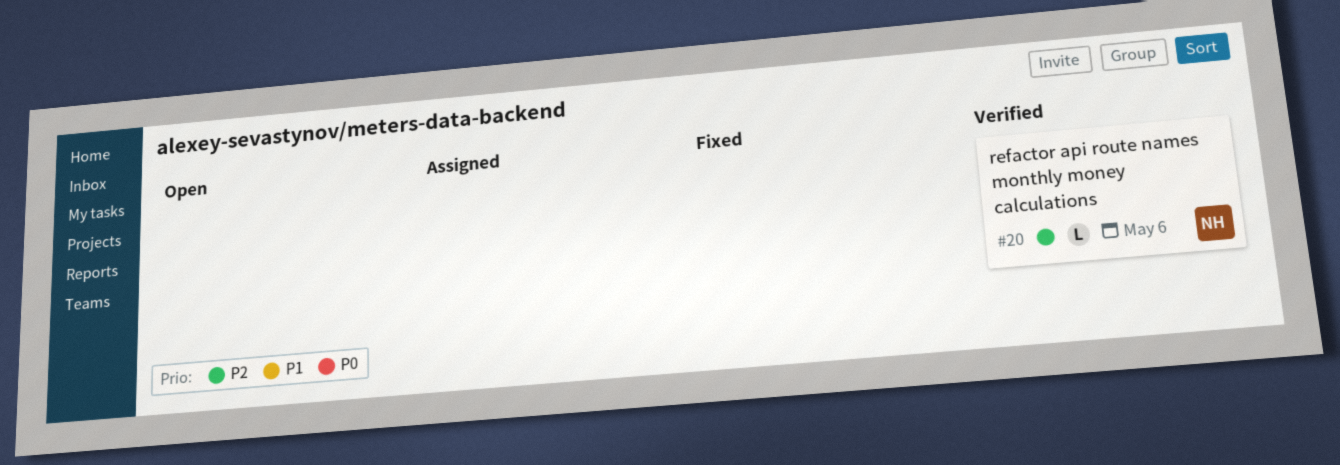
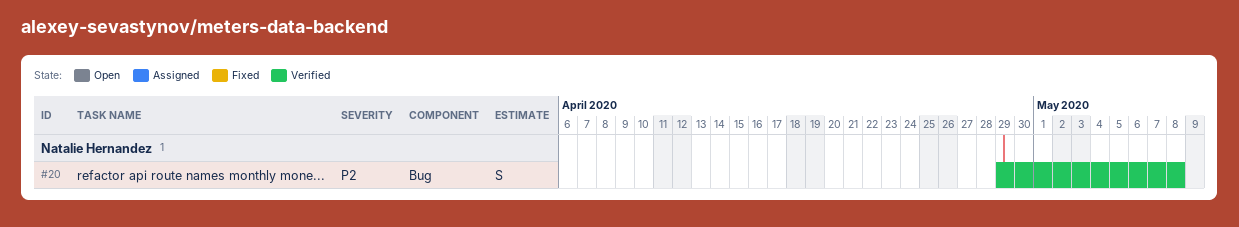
#20, estimate: L -> S
#20, due: May 6 -> May 8

